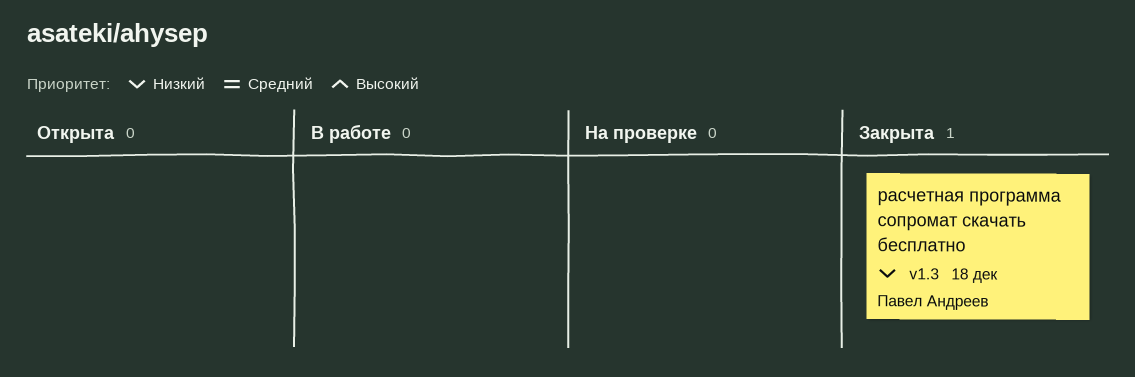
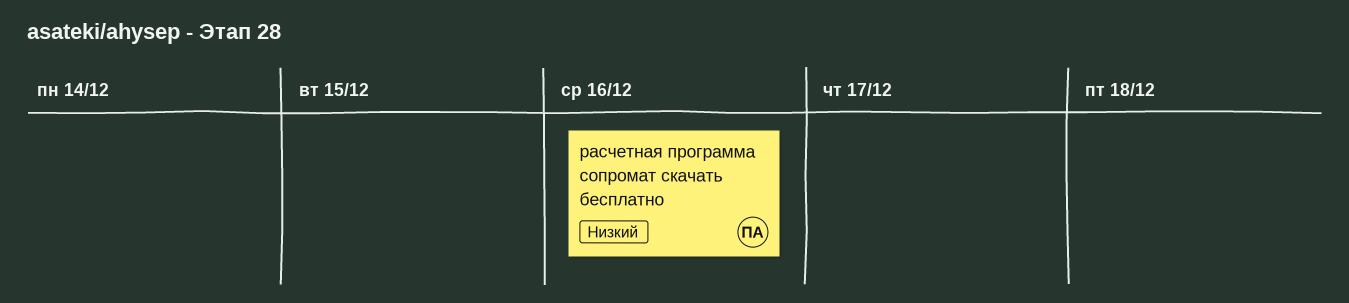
расчетная программа сопромат скачать бесплатно, due: Dec 18 -> Dec 16

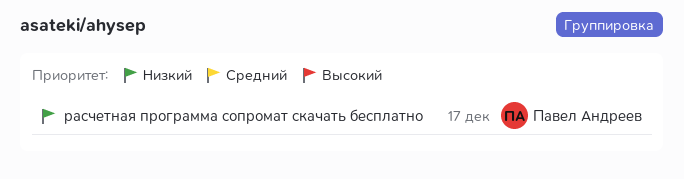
расчетная программа сопромат скачать бесплатно, due: Dec 16 -> Dec 17

